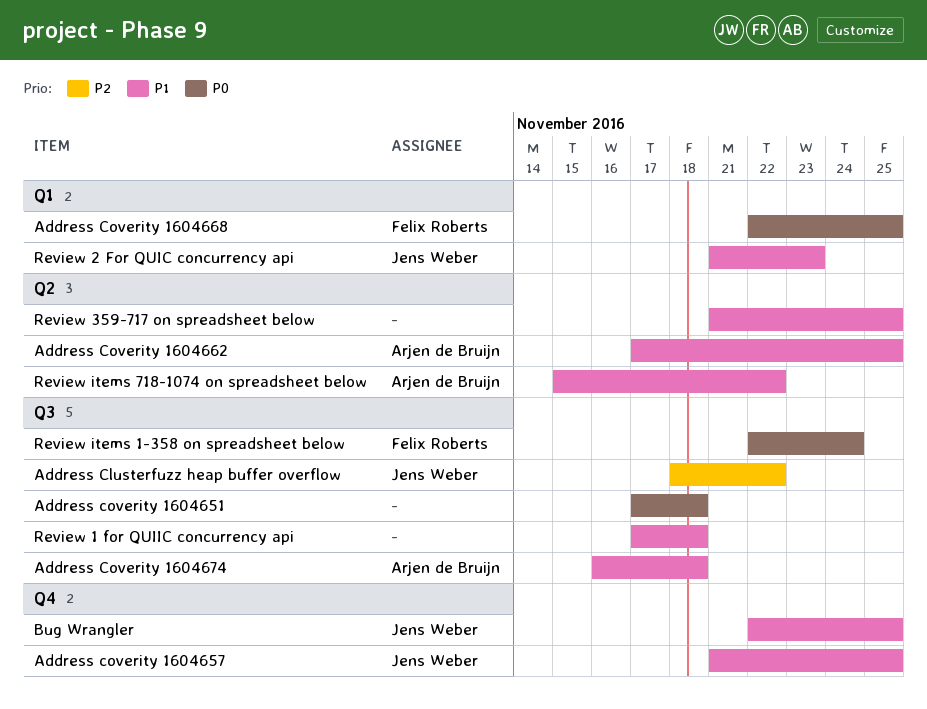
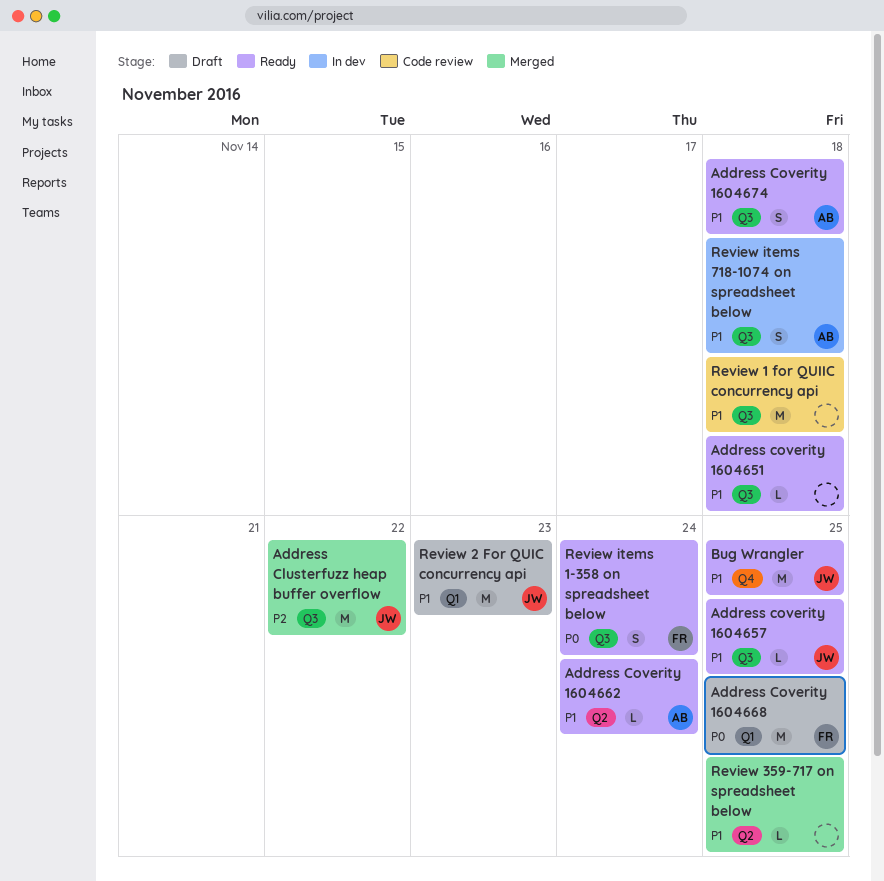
Address coverity 1604651, priority: P0 -> P1
Address coverity 1604657, label: Q4 -> Q3
Address Coverity 1604662, due: Nov 25 -> Nov 24
Review items 718-1074 on spreadsheet below, label: Q2 -> Q3
Review items 718-1074 on spreadsheet below, due: Nov 22 -> Nov 18

